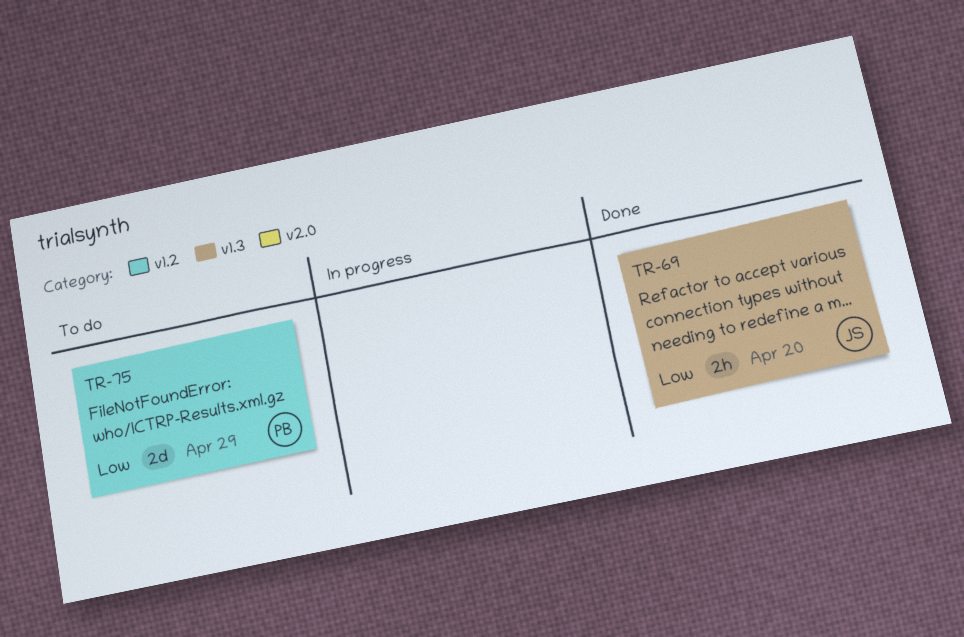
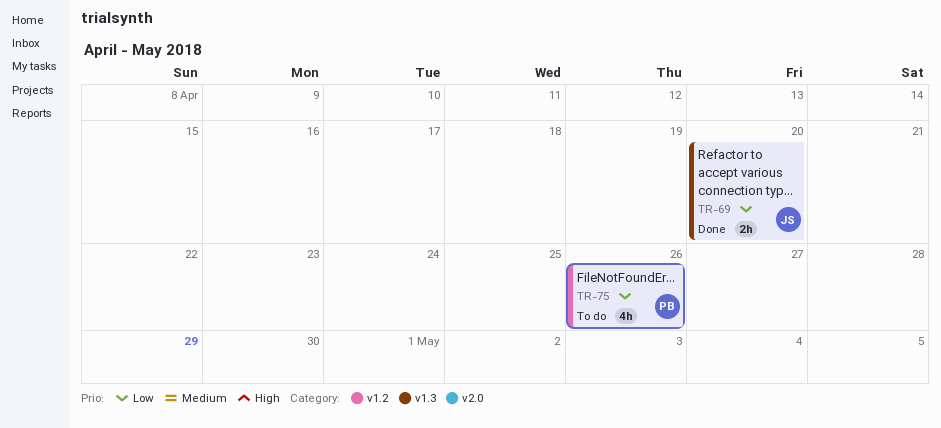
TR-75, estimate: 2d -> 4h
TR-75, due: Apr 29 -> Apr 26

